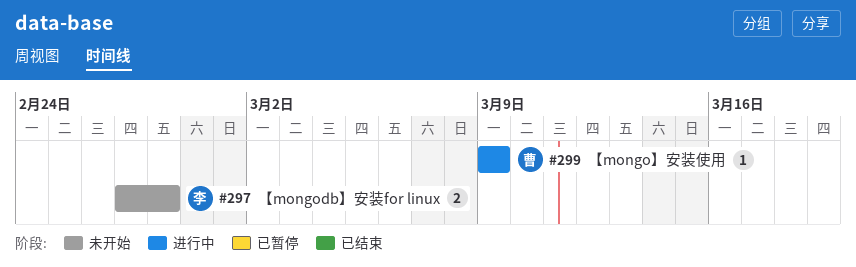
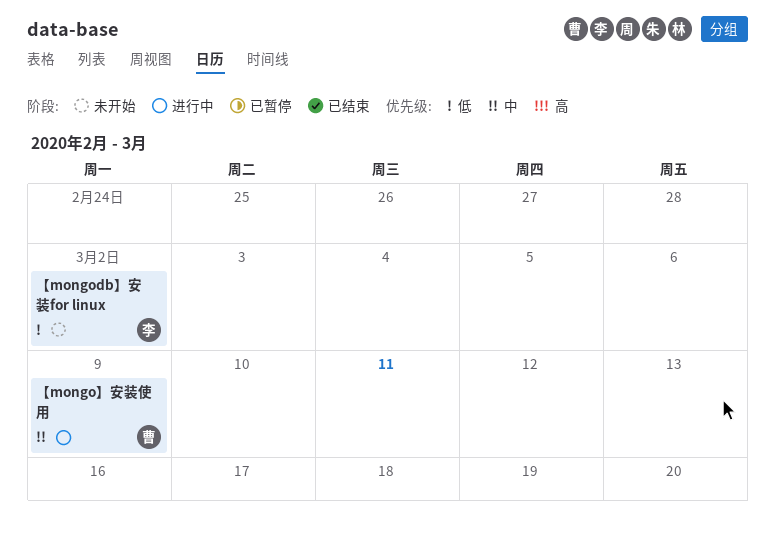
【mongodb】安装for linux, due: Feb 28 -> Mar 2

